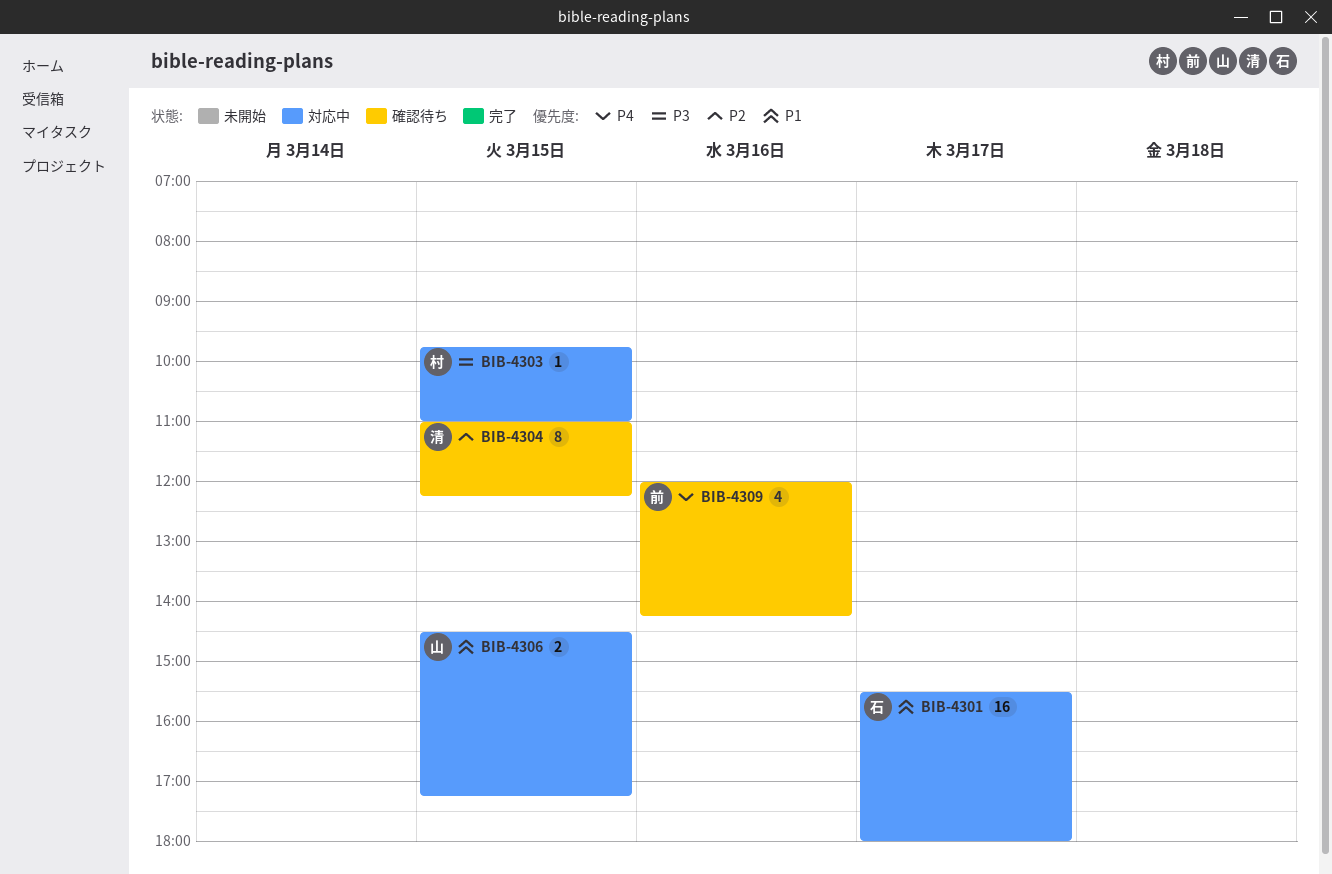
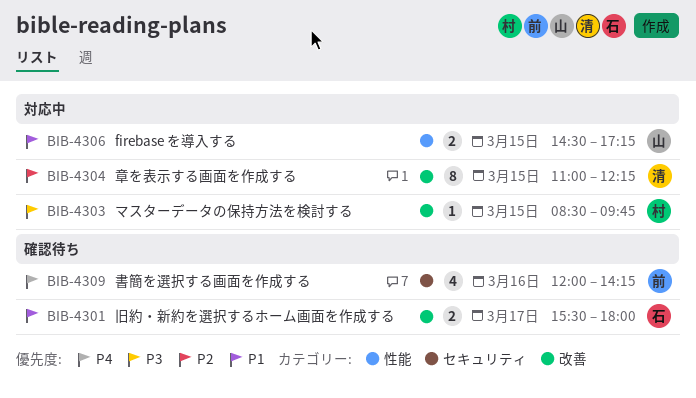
BIB-4301, status: 対応中 -> 確認待ち
BIB-4301, estimate: 16 -> 2
BIB-4303, begins: 09:45 -> 08:30
BIB-4303, ends: 11:00 -> 09:45
BIB-4304, status: 確認待ち -> 対応中

